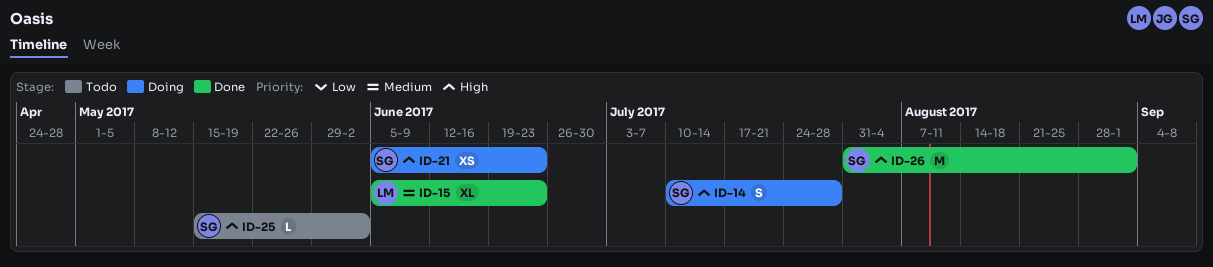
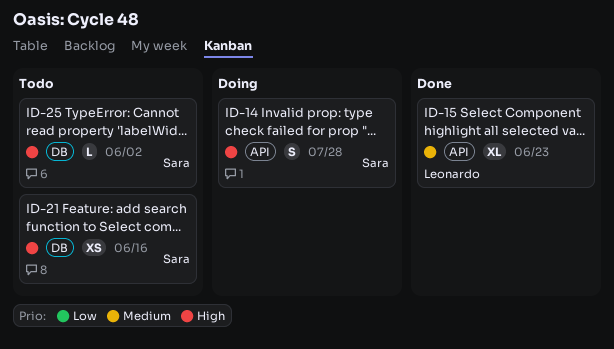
ID-21, status: Doing -> Todo
ID-21, due: Jun 23 -> Jun 16
ID-26: present -> none

